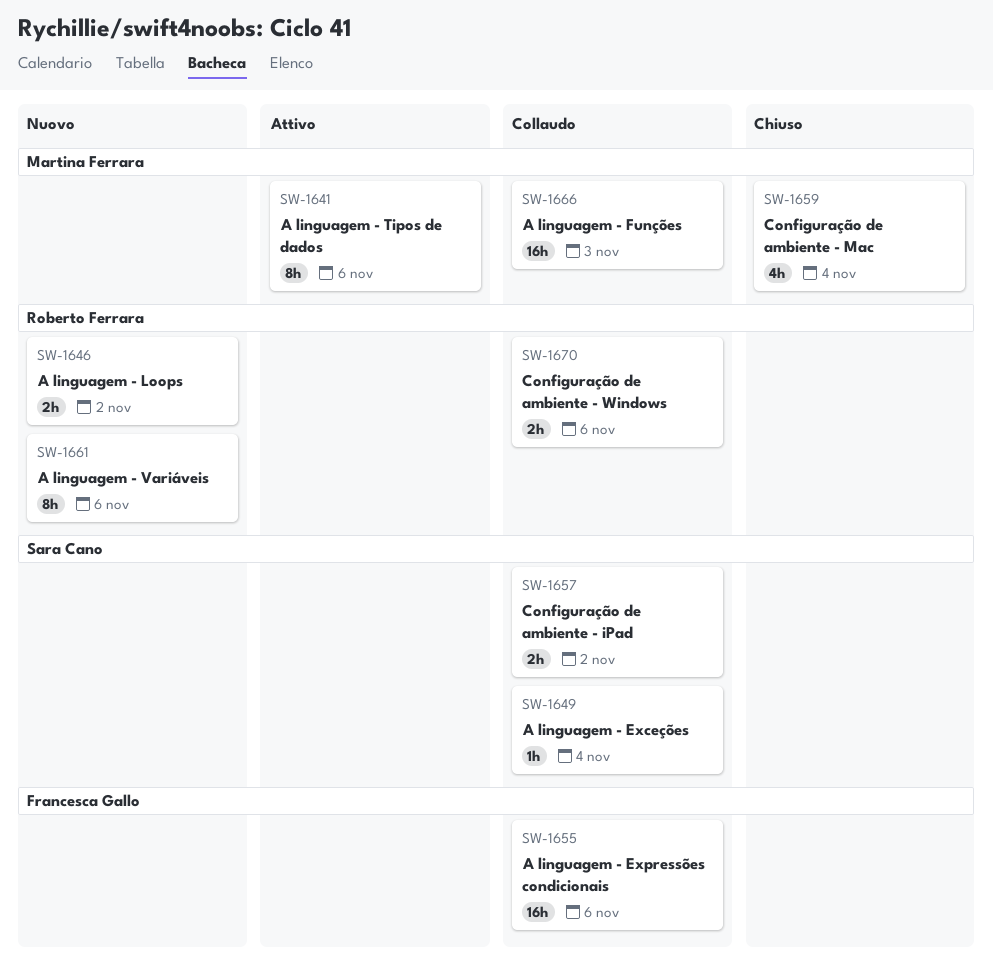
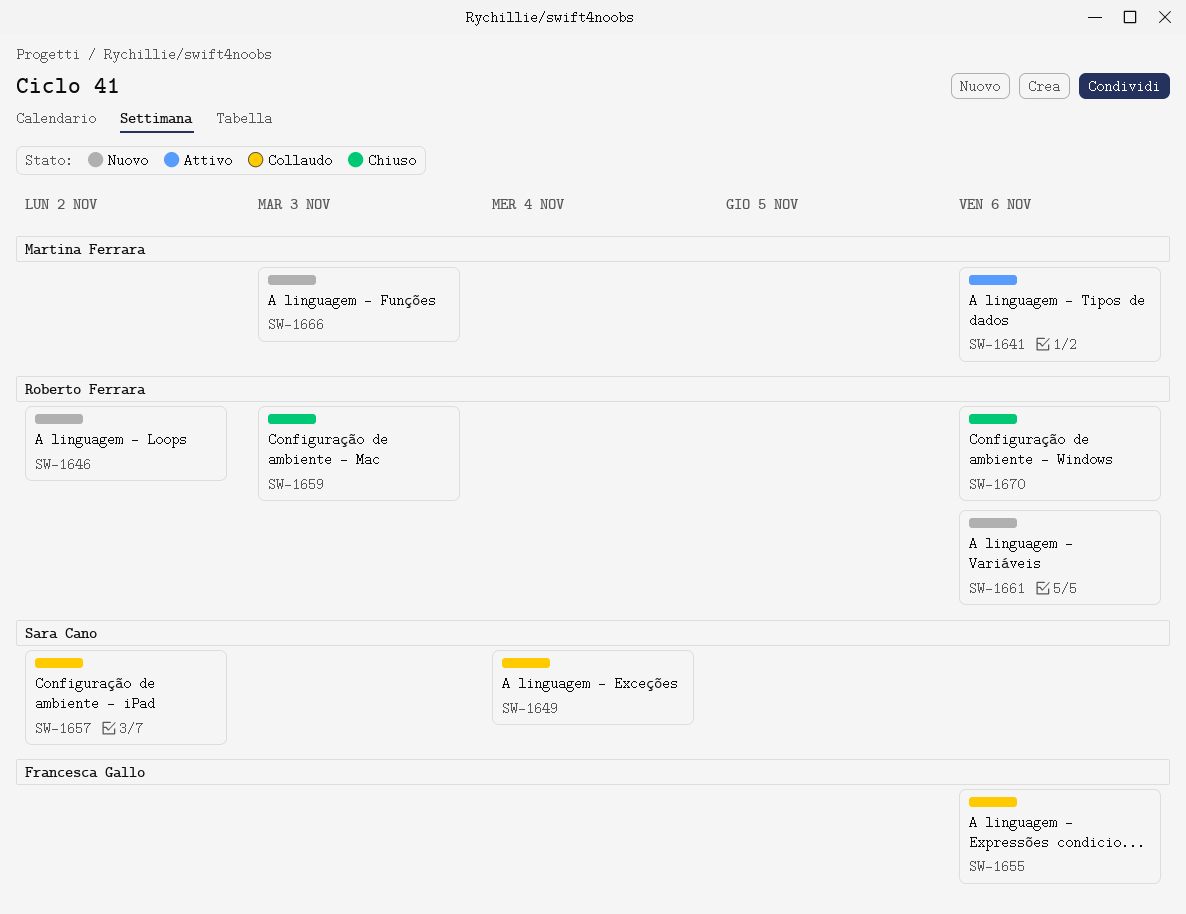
SW-1659, owner: Martina Ferrara -> Roberto Ferrara
SW-1659, due: Nov 4 -> Nov 3
SW-1666, status: Collaudo -> Nuovo
SW-1670, status: Collaudo -> Chiuso

